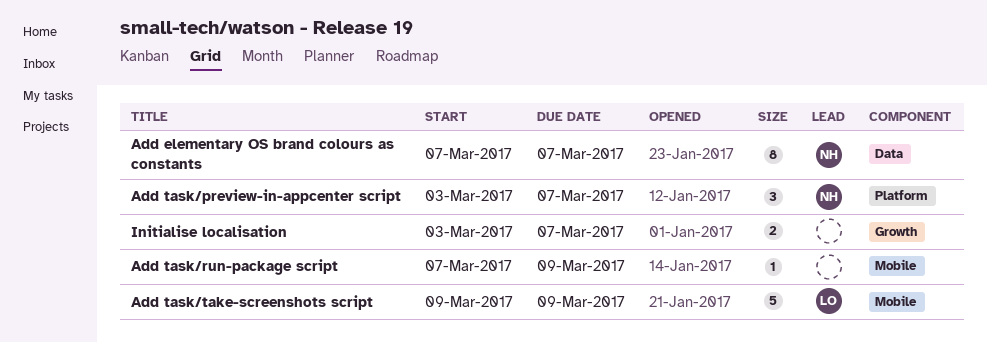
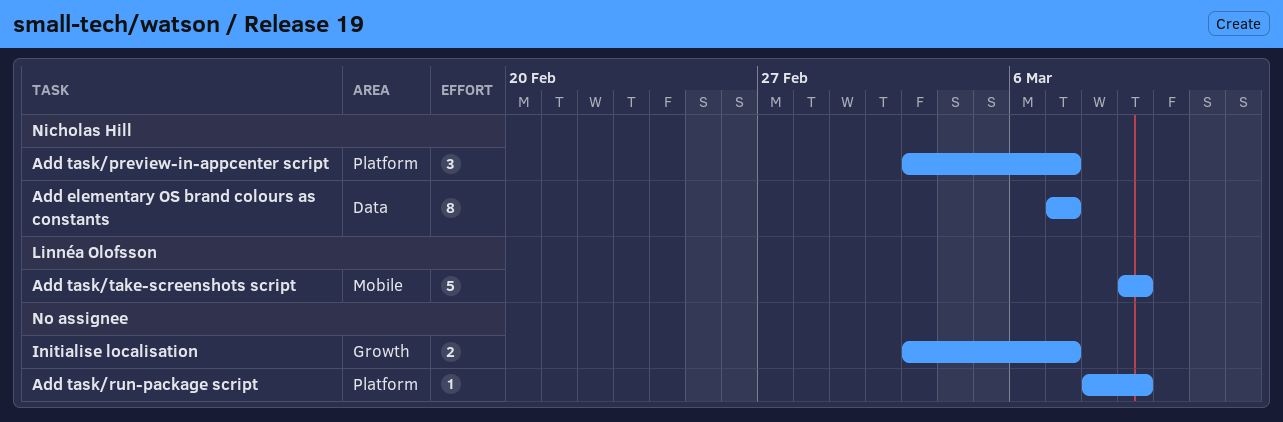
Add task/run-package script, label: Mobile -> Platform
Add task/run-package script, start: Mar 7 -> Mar 8

